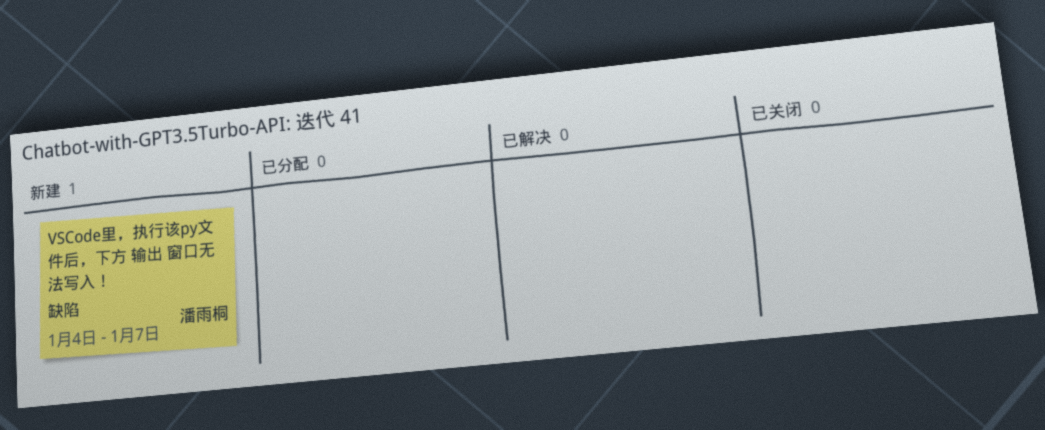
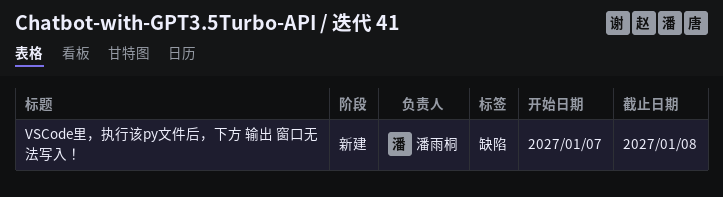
VSCode里，执行该py文件后，下方 输出 窗口无法写入！, start: Jan 4 -> Jan 7
VSCode里，执行该py文件后，下方 输出 窗口无法写入！, due: Jan 7 -> Jan 8

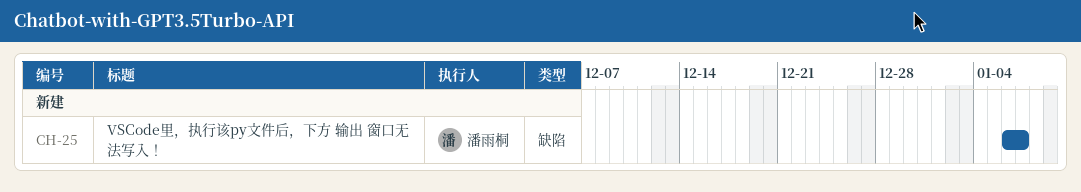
VSCode里，执行该py文件后，下方 输出 窗口无法写入！, start: Jan 7 -> Jan 6
VSCode里，执行该py文件后，下方 输出 窗口无法写入！, due: Jan 8 -> Jan 7

